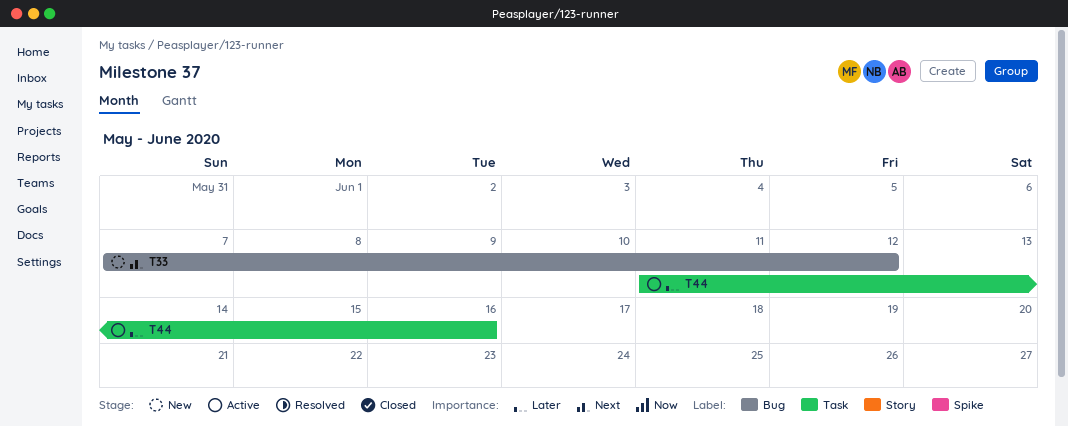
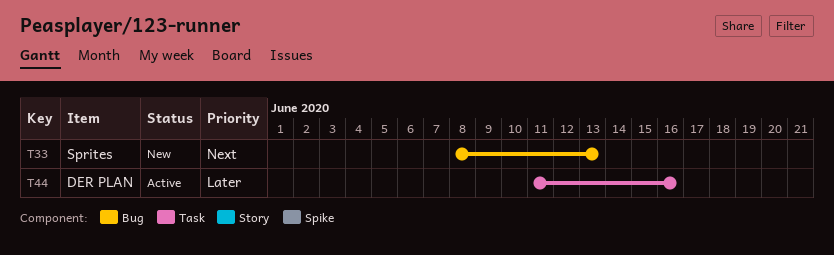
T33, start: Jun 7 -> Jun 8
T33, due: Jun 12 -> Jun 13

